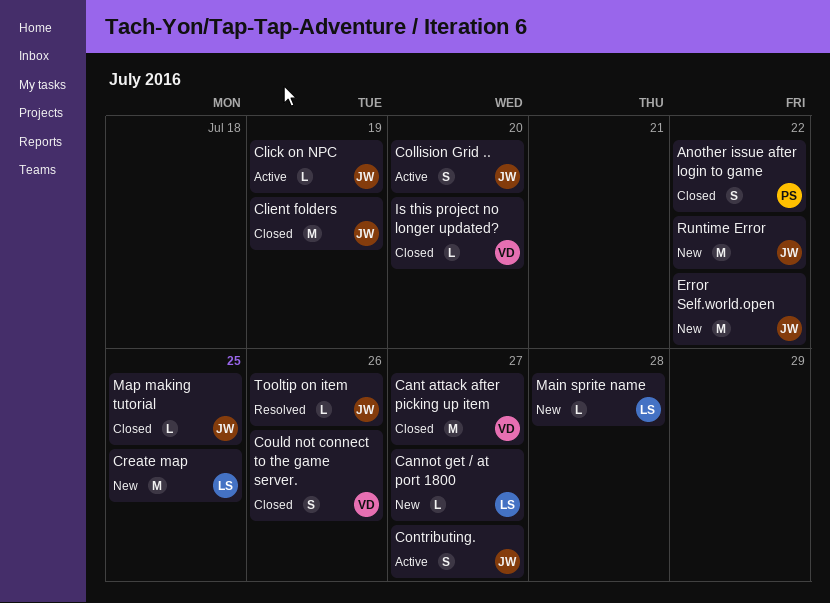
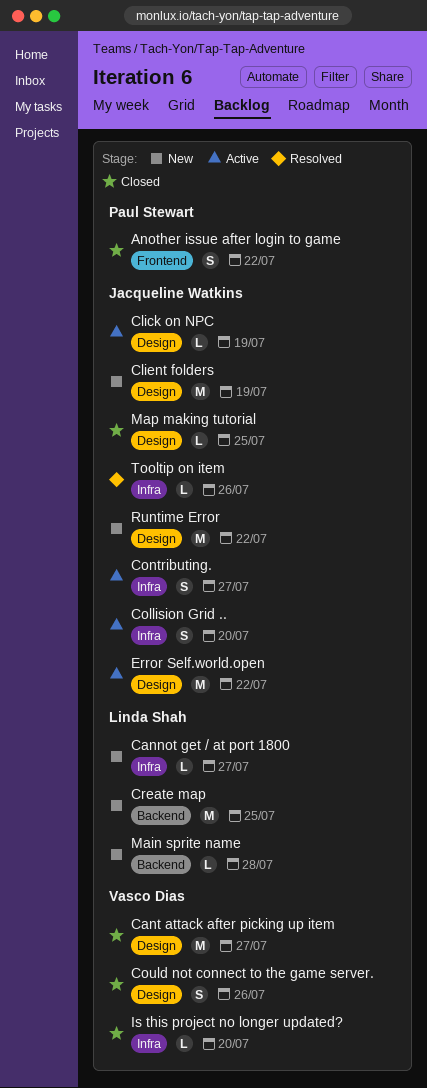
Client folders, status: Closed -> New
Error Self.world.open, status: New -> Active

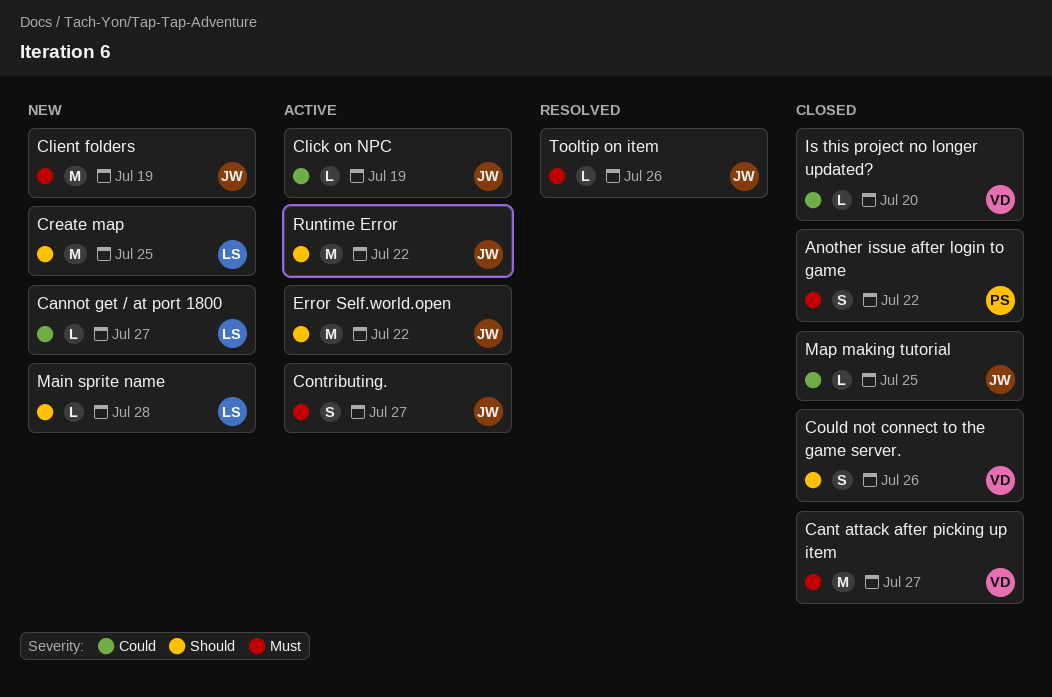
Collision Grid ..: present -> none
Runtime Error, status: New -> Active

